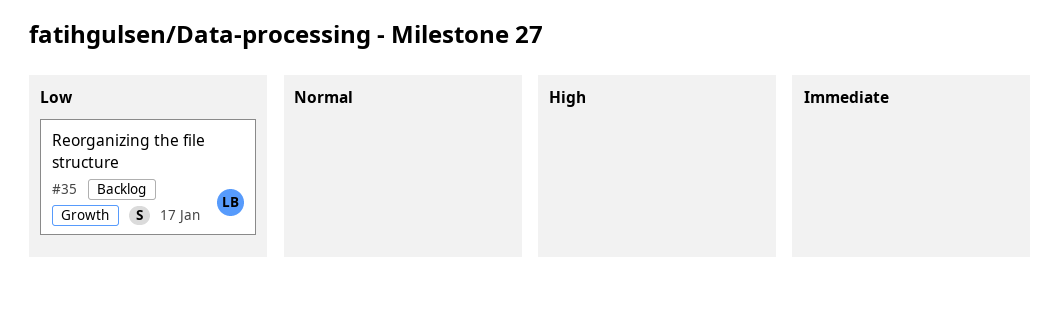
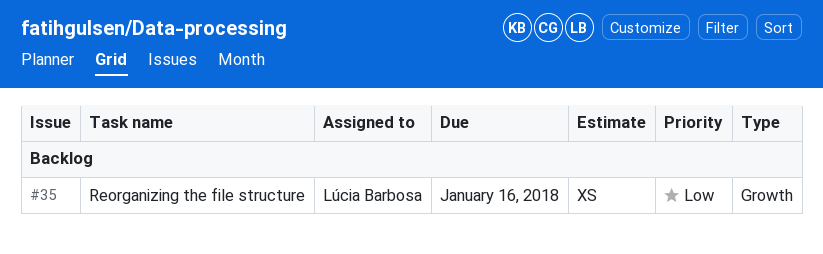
#35, estimate: S -> XS
#35, due: Jan 17 -> Jan 16

